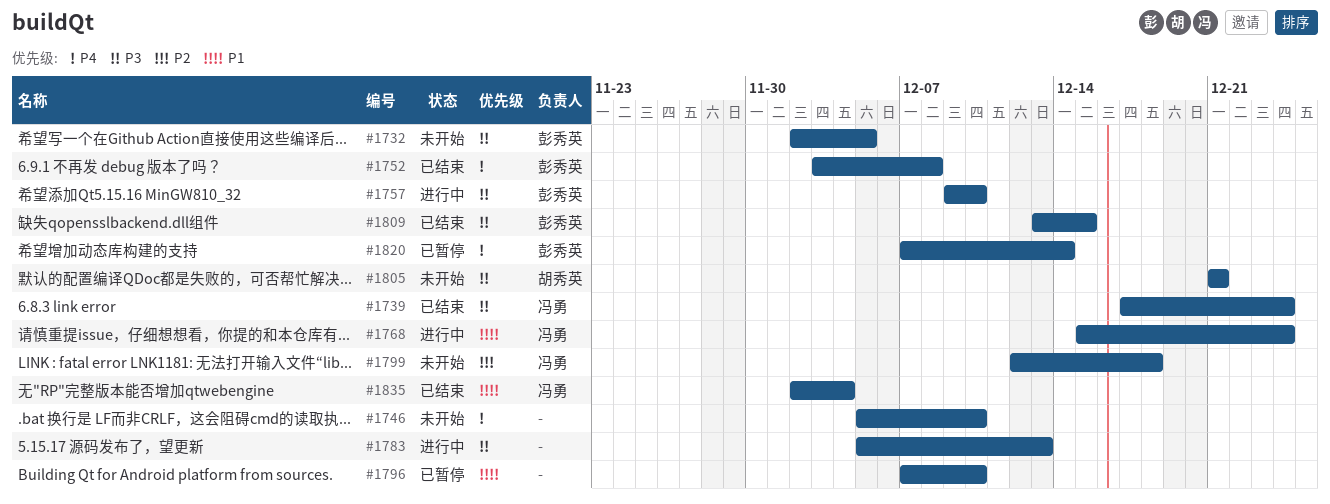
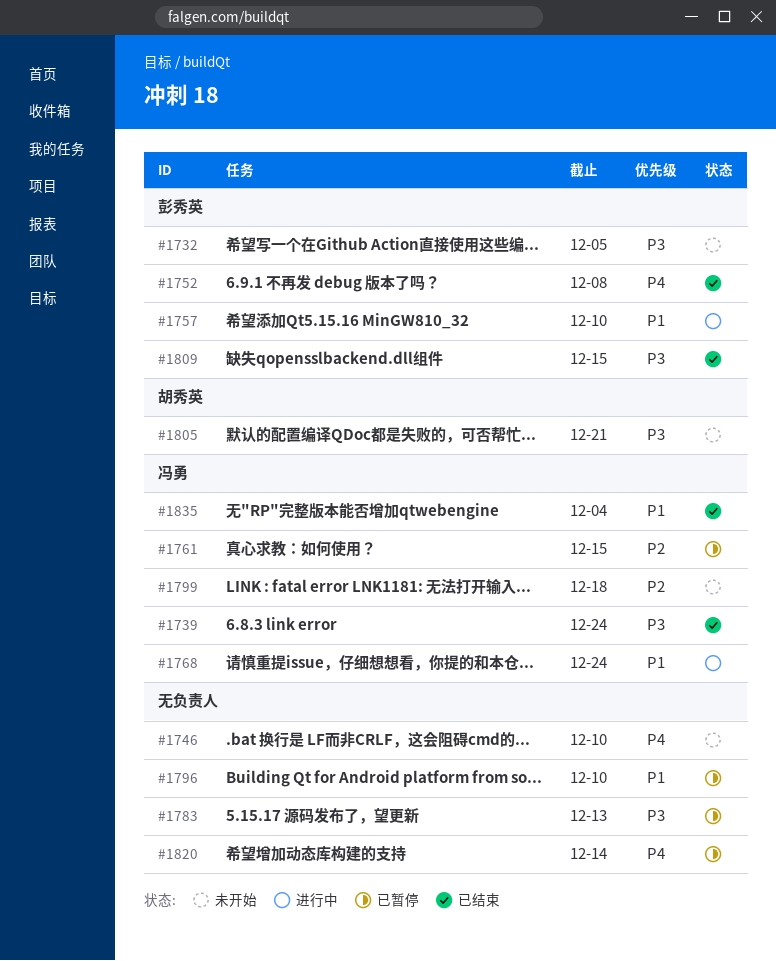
#1757, priority: P3 -> P1
#1761: none -> present
#1783, status: 进行中 -> 已暂停
#1820, owner: 彭秀英 -> none

